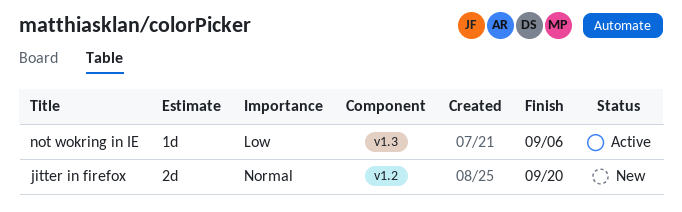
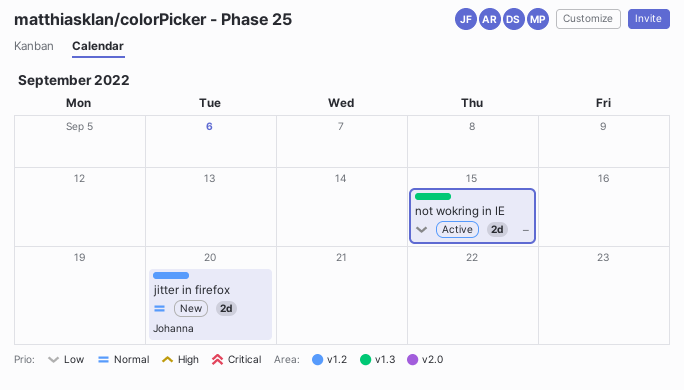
not wokring in IE, estimate: 1d -> 2d
not wokring in IE, due: Sep 6 -> Sep 15

